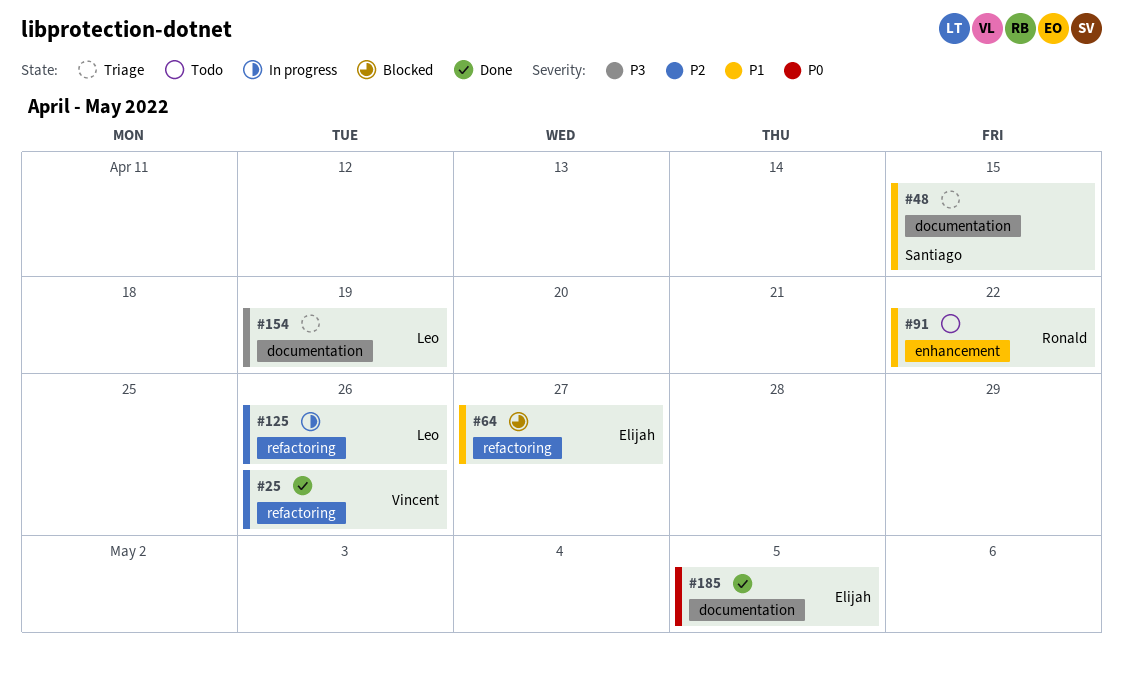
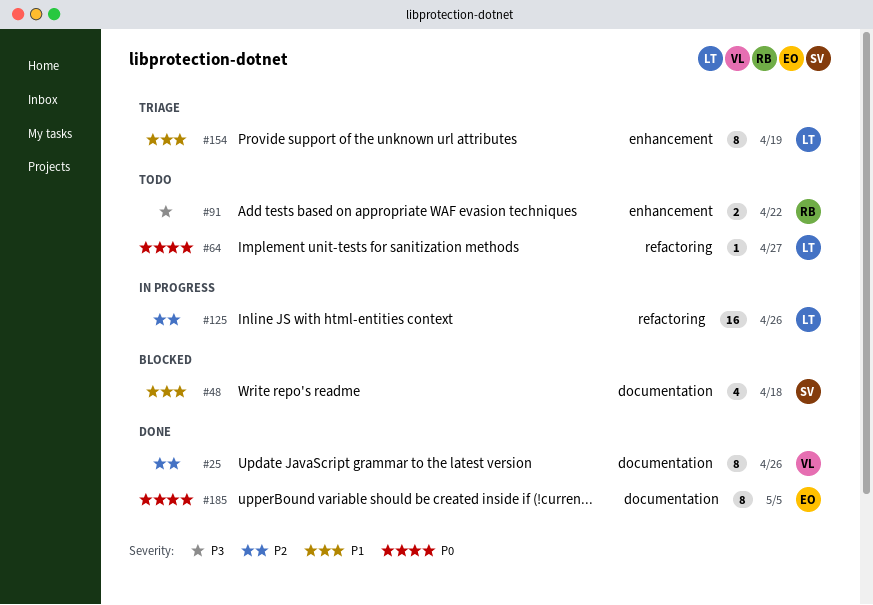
#25, label: refactoring -> documentation
#48, status: Triage -> Blocked
#48, due: Apr 15 -> Apr 18
#64, status: Blocked -> Todo
#64, owner: Elijah -> Leo
#64, priority: P1 -> P0
#91, priority: P1 -> P3
#154, priority: P3 -> P1
#154, label: documentation -> enhancement

